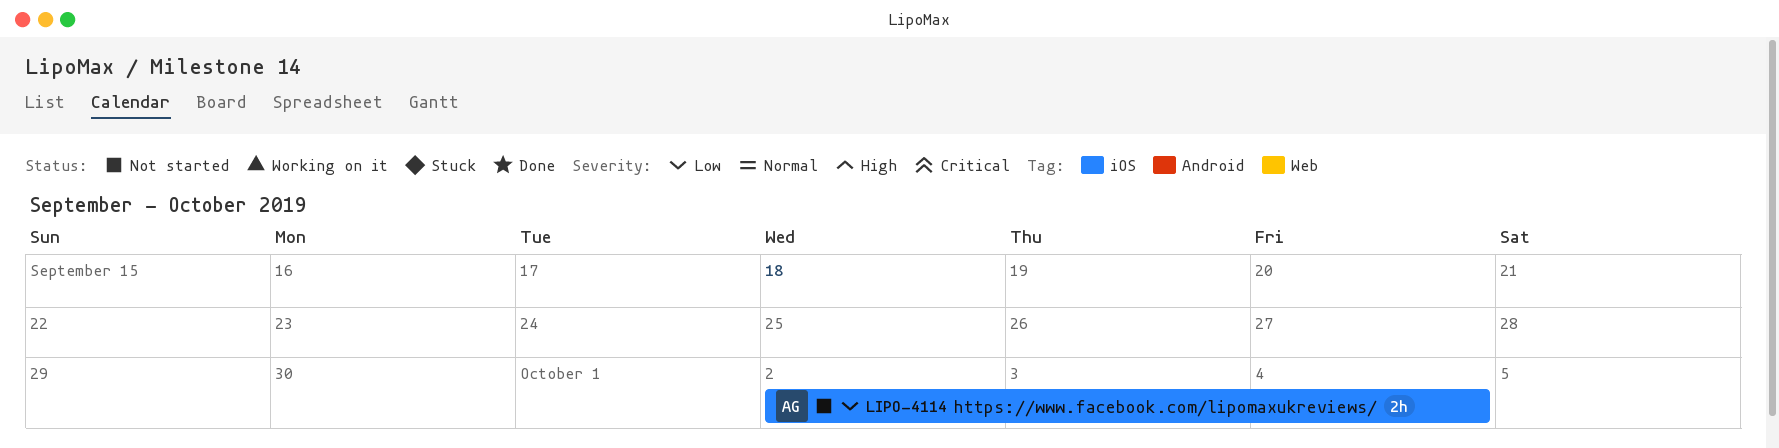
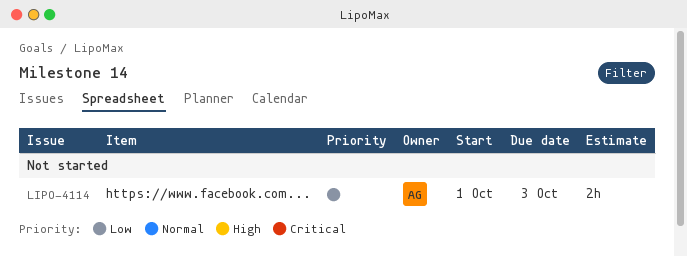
LIPO-4114, start: Oct 2 -> Oct 1
LIPO-4114, due: Oct 4 -> Oct 3

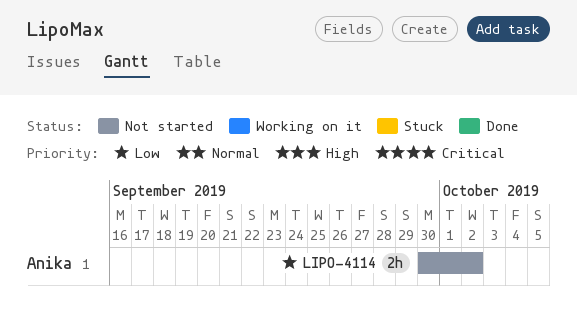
LIPO-4114, start: Oct 1 -> Sep 30
LIPO-4114, due: Oct 3 -> Oct 2

